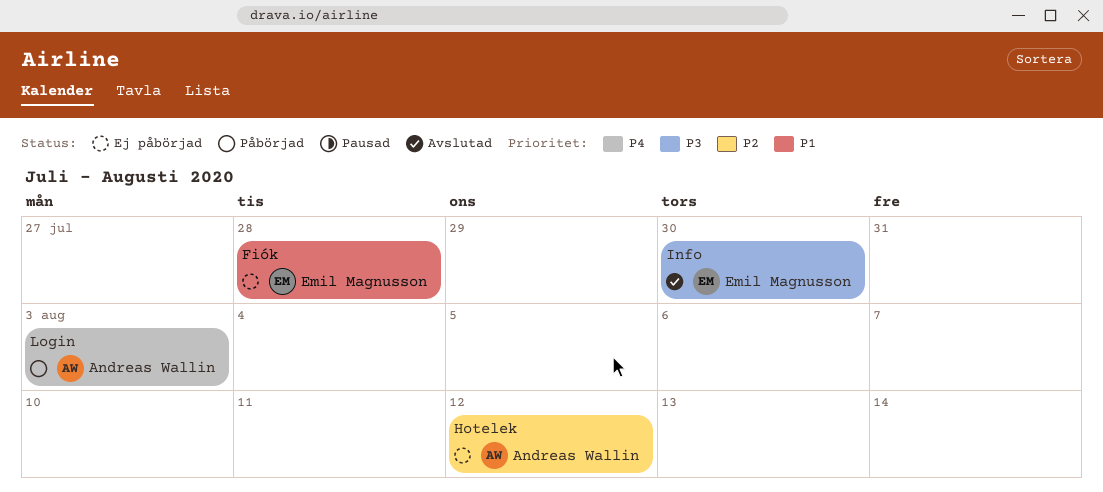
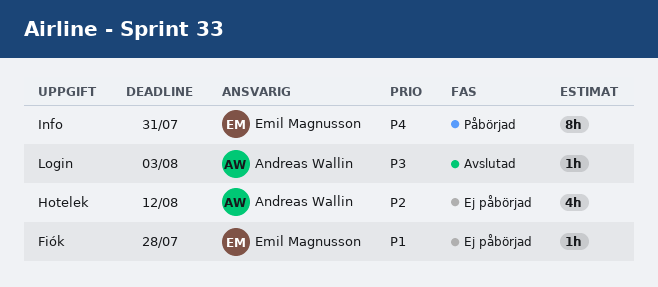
Info, status: Avslutad -> Påbörjad
Info, priority: P3 -> P4
Info, due: Jul 30 -> Jul 31
Login, status: Påbörjad -> Avslutad
Login, priority: P4 -> P3

